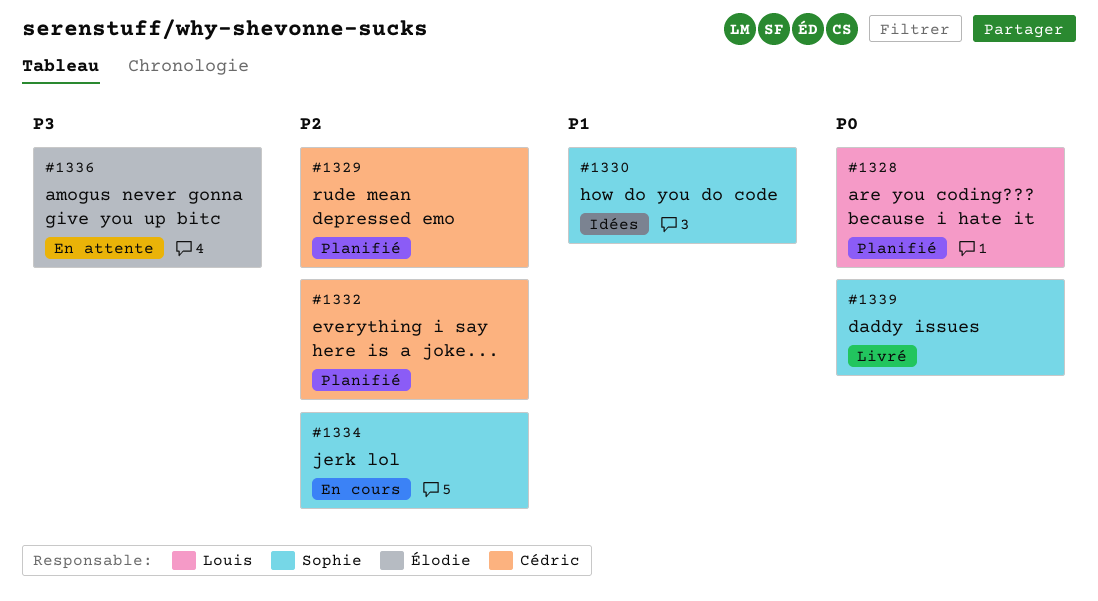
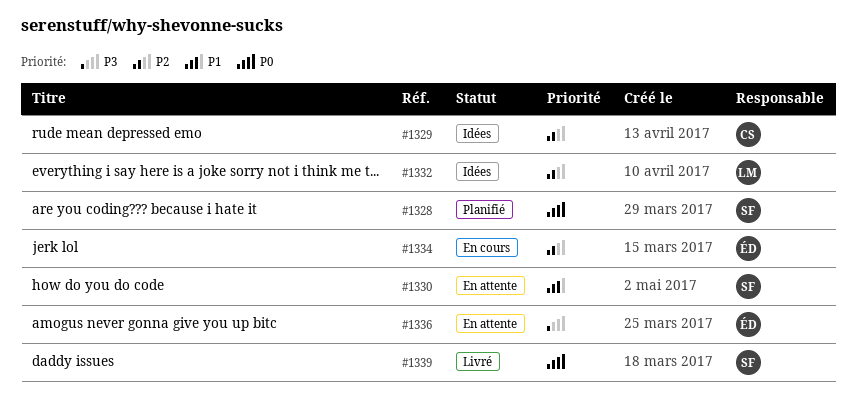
#1328, owner: Louis -> Sophie
#1329, status: Planifié -> Idées
#1330, status: Idées -> En attente
#1332, status: Planifié -> Idées
#1332, owner: Cédric -> Louis
#1334, owner: Sophie -> Élodie

